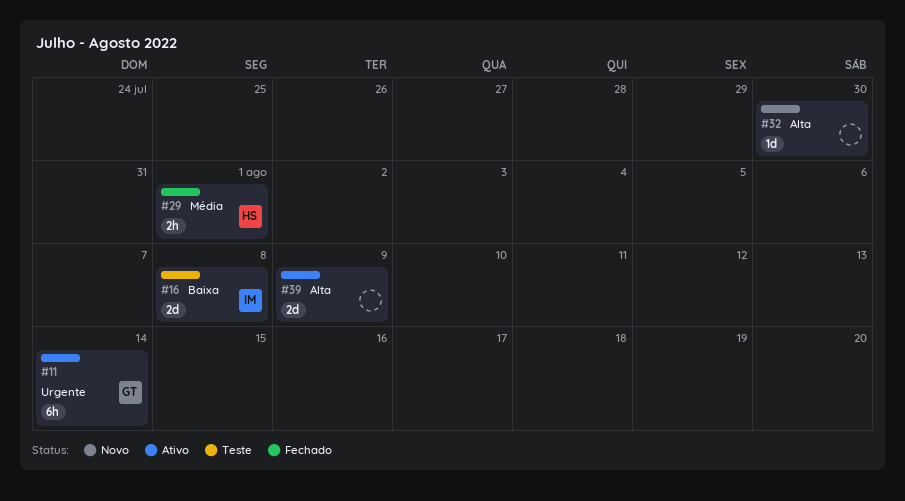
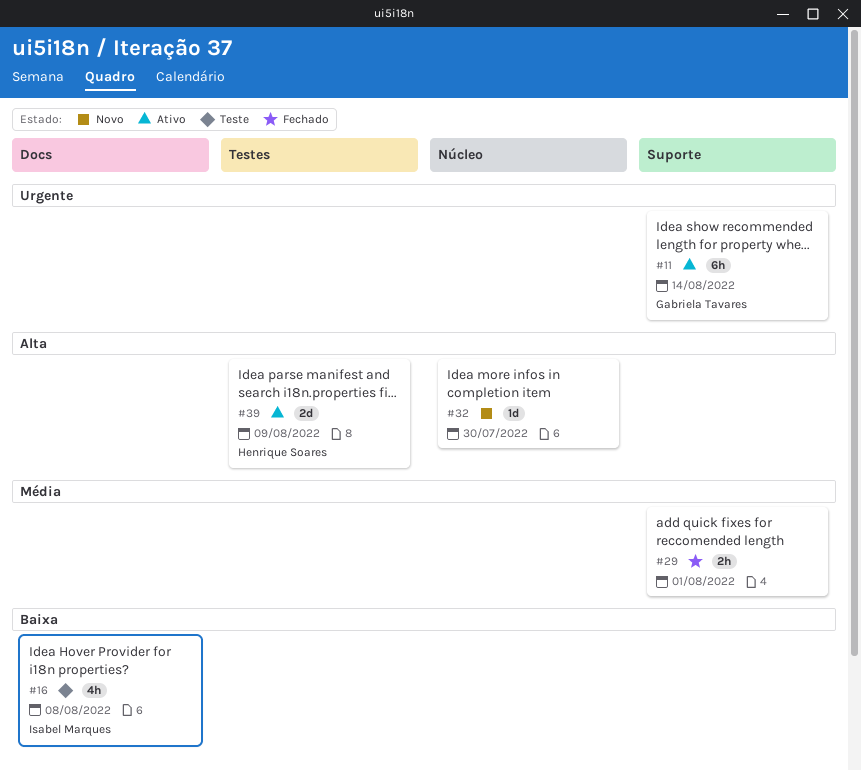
#16, estimate: 2d -> 4h
#29, owner: Henrique Soares -> none
#39, owner: none -> Henrique Soares

